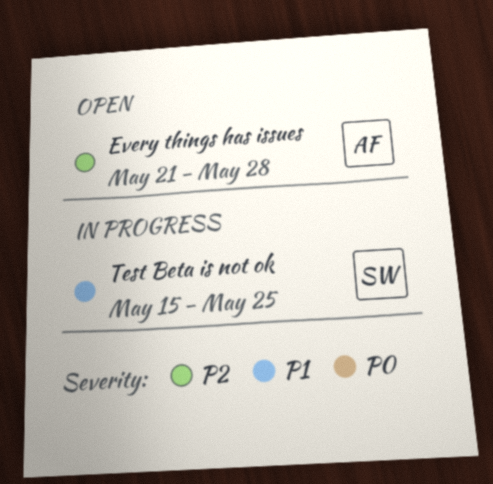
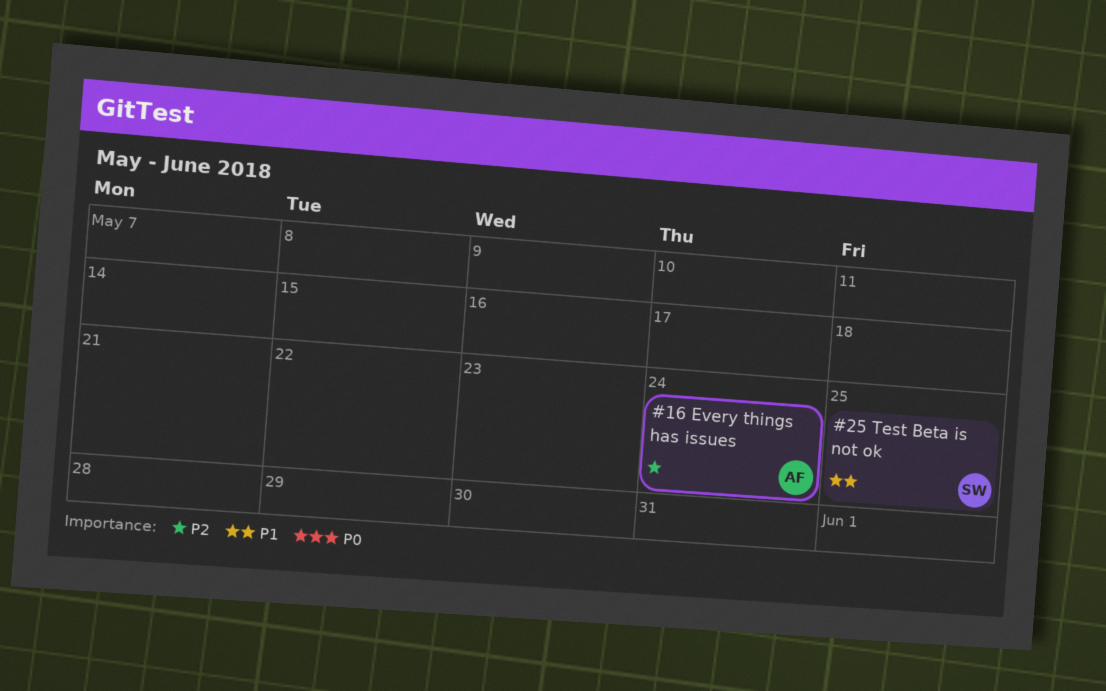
Every things has issues, due: May 28 -> May 24

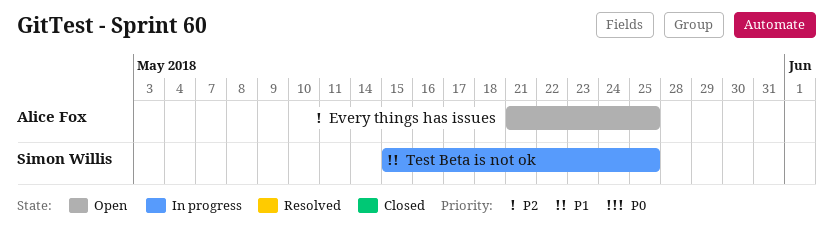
Every things has issues, due: May 24 -> May 25

